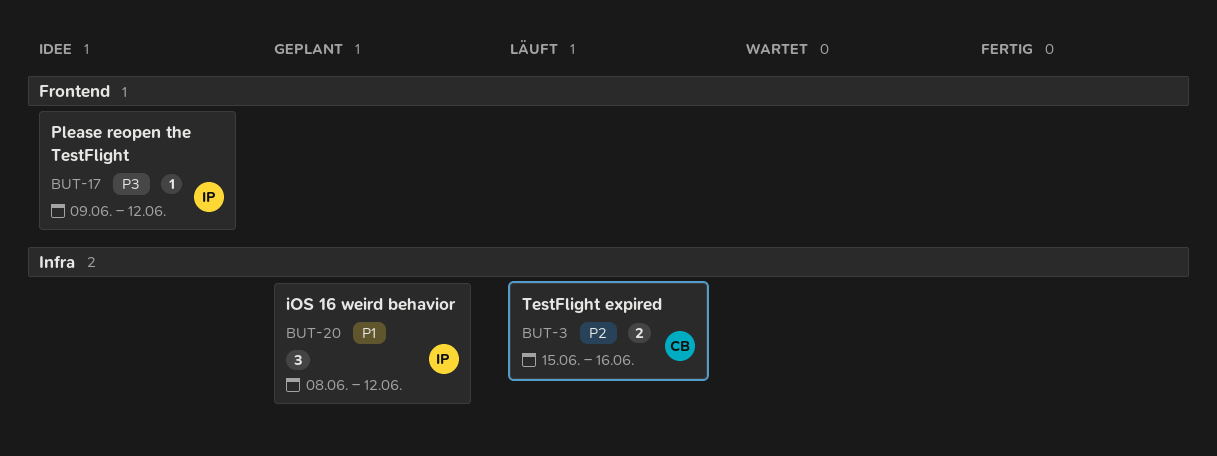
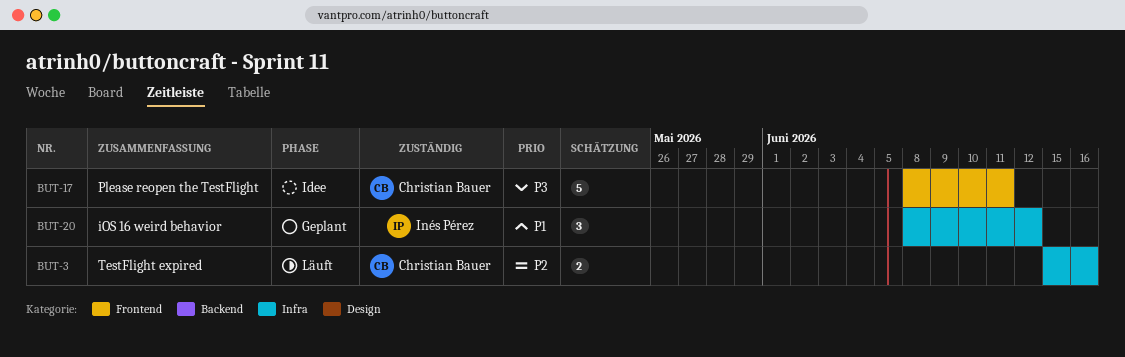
BUT-17, owner: Inés Pérez -> Christian Bauer
BUT-17, estimate: 1 -> 5
BUT-17, start: Jun 9 -> Jun 8
BUT-17, due: Jun 12 -> Jun 11

